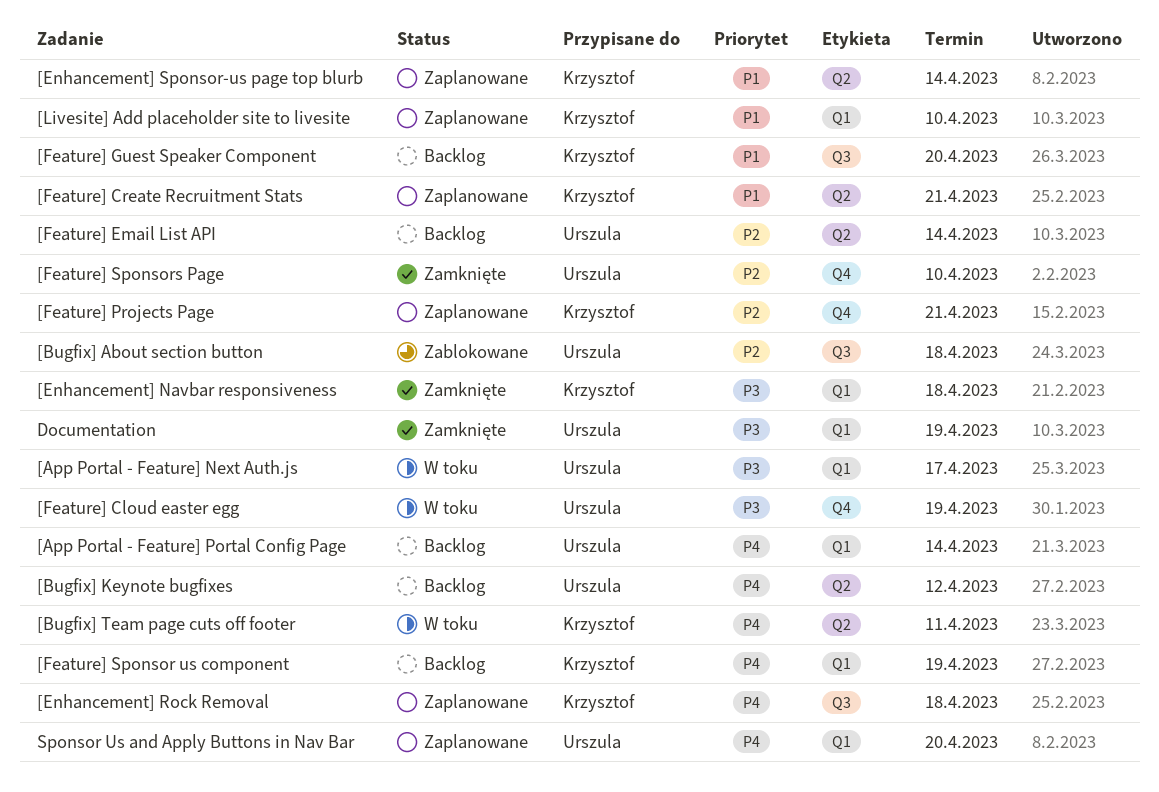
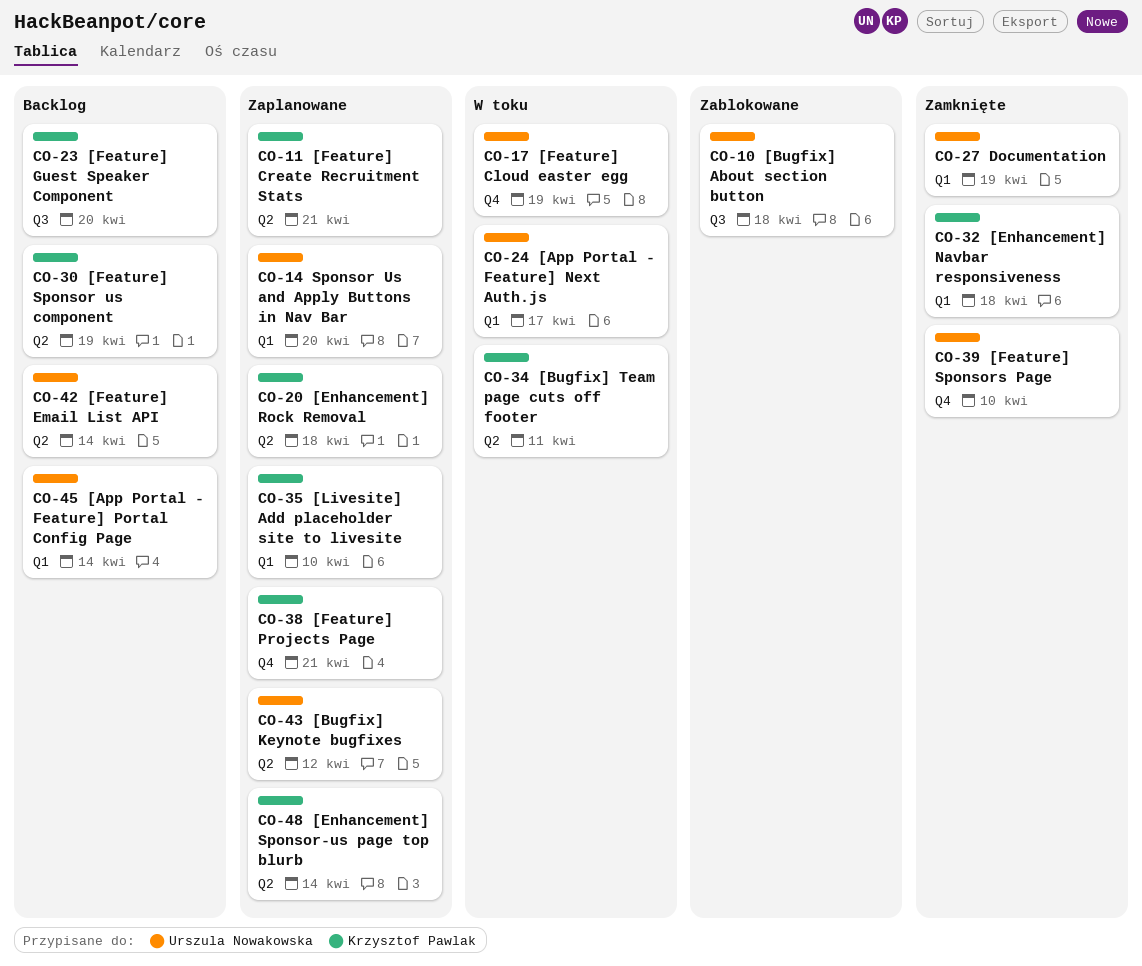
[Bugfix] Keynote bugfixes, status: Backlog -> Zaplanowane
[Enhancement] Rock Removal, label: Q3 -> Q2
[Feature] Sponsor us component, label: Q1 -> Q2

